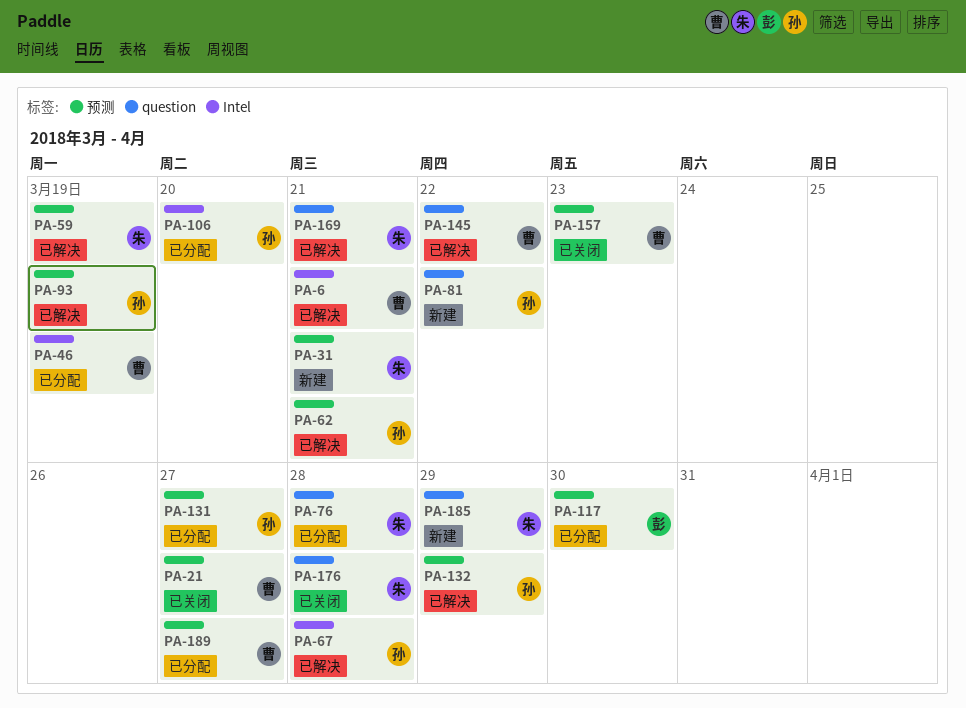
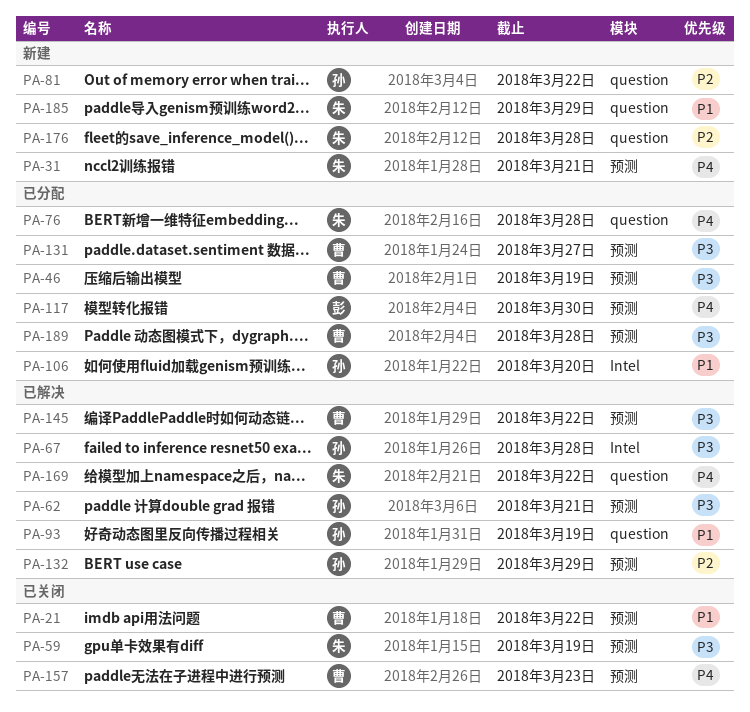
PA-6: present -> none
PA-21, due: Mar 27 -> Mar 22
PA-46, label: Intel -> 预测
PA-59, status: 已解决 -> 已关闭
PA-93, label: 预测 -> question
PA-131, owner: 孙 -> 曹
PA-145, label: question -> 预测
PA-169, due: Mar 21 -> Mar 22
PA-176, status: 已关闭 -> 新建
PA-189, due: Mar 27 -> Mar 28

